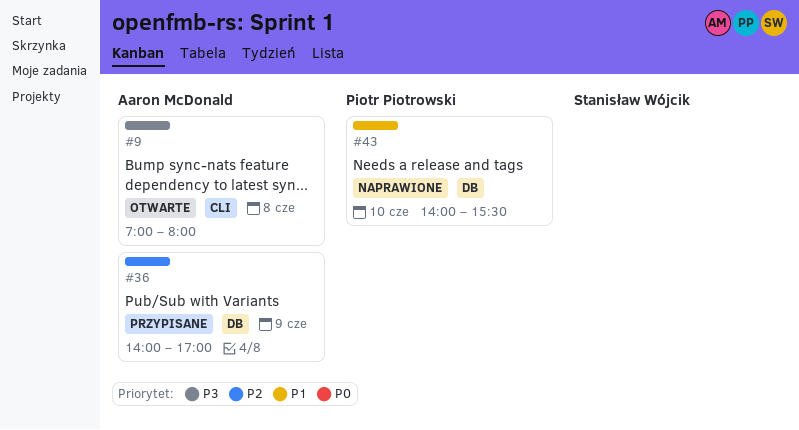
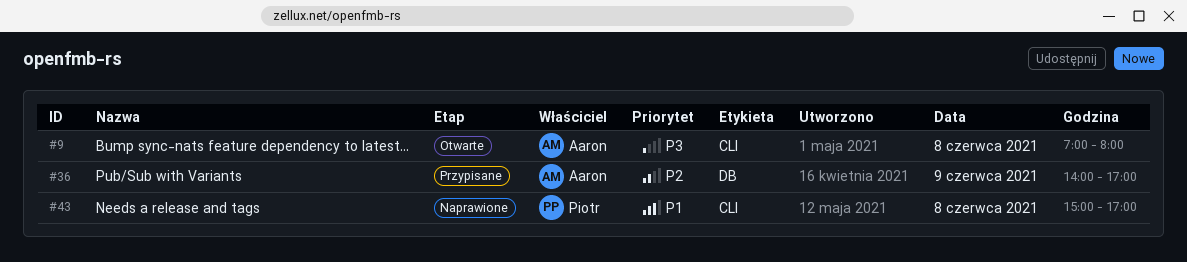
#43, label: DB -> CLI
#43, day: Jun 10 -> Jun 8
#43, begins: 14:00 -> 15:00
#43, ends: 15:30 -> 17:00

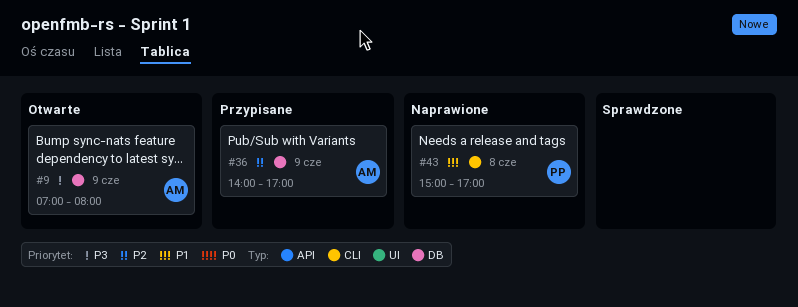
#9, label: CLI -> DB
#9, day: Jun 8 -> Jun 9

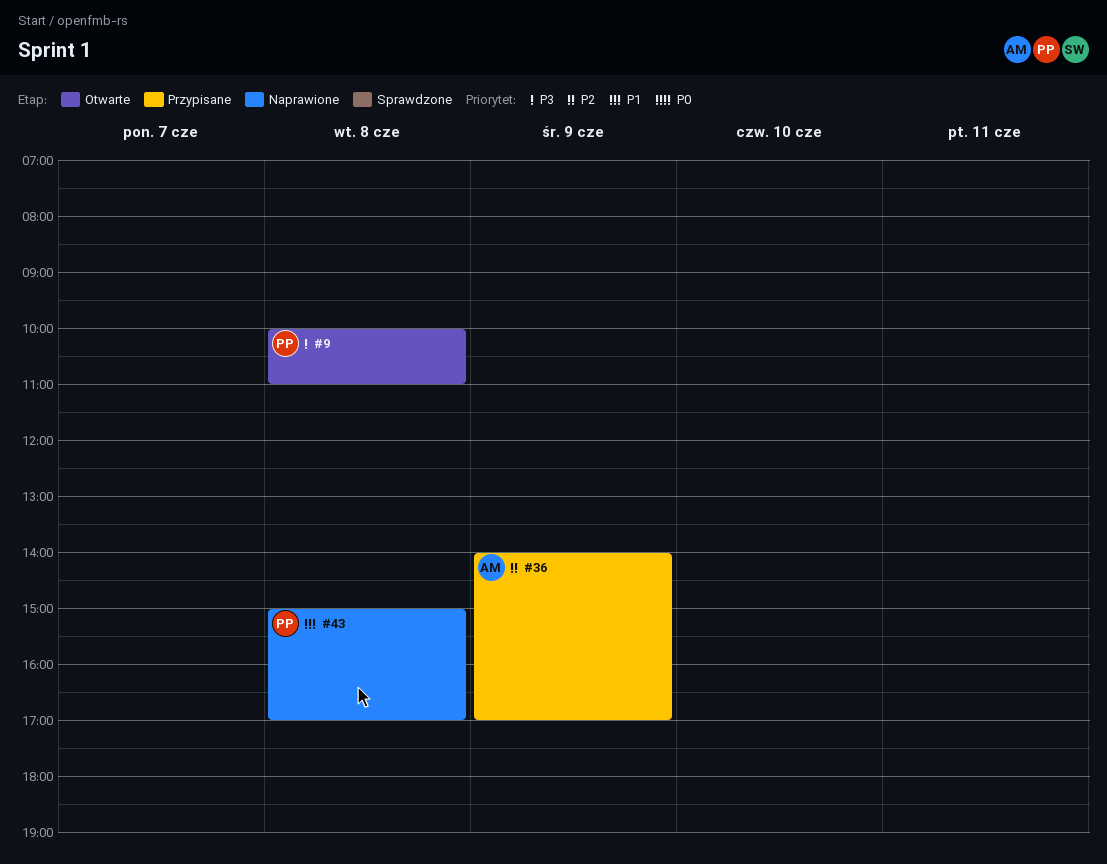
#9, owner: AM -> PP
#9, day: Jun 9 -> Jun 8
#9, begins: 07:00 -> 10:00
#9, ends: 08:00 -> 11:00

